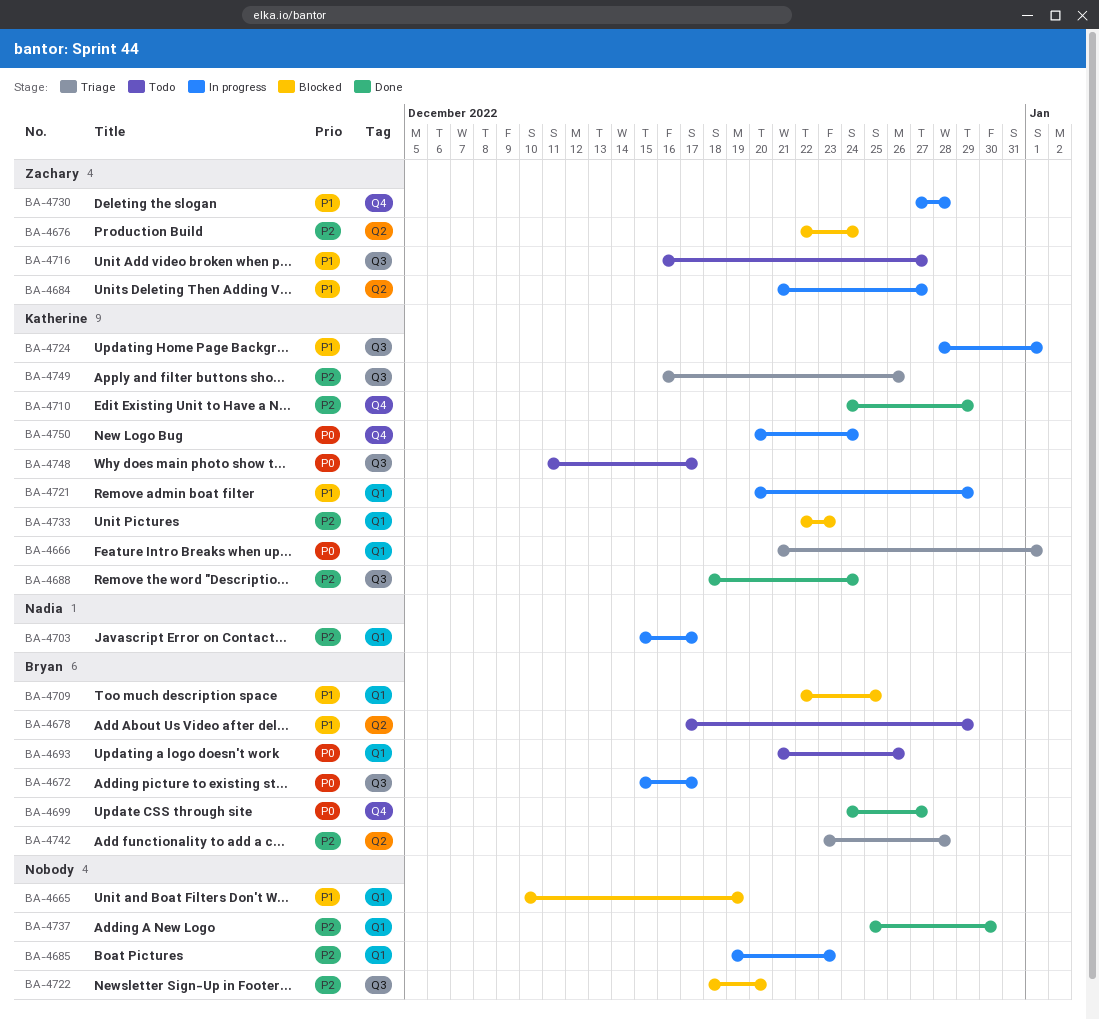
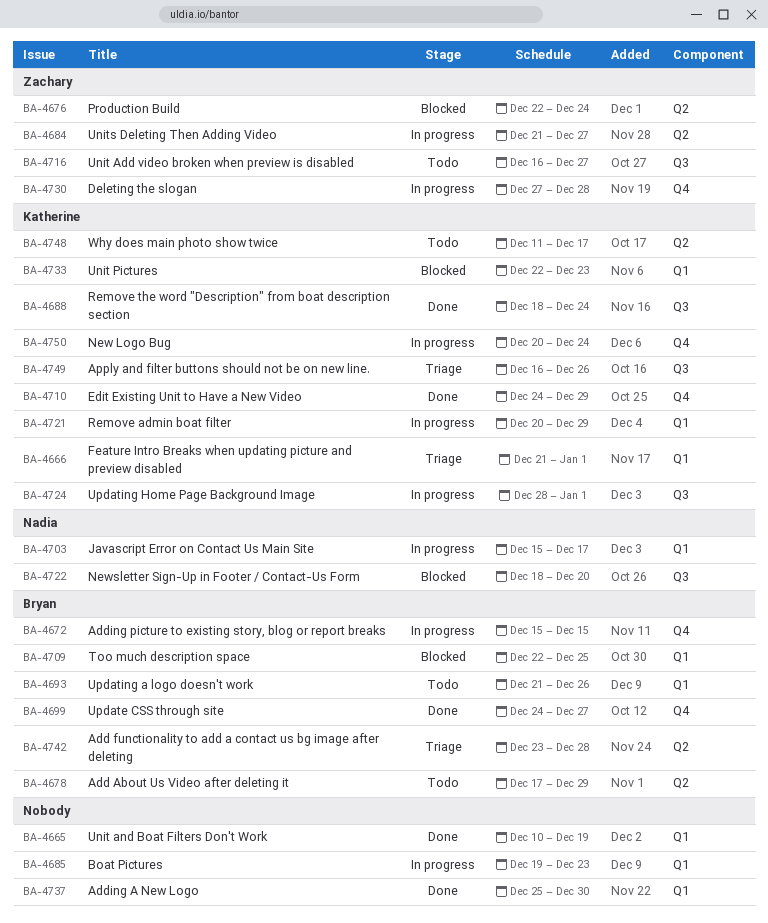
BA-4665, status: Blocked -> Done
BA-4672, label: Q3 -> Q4
BA-4672, due: Dec 17 -> Dec 15
BA-4722, owner: none -> Nadia
BA-4748, label: Q3 -> Q2

